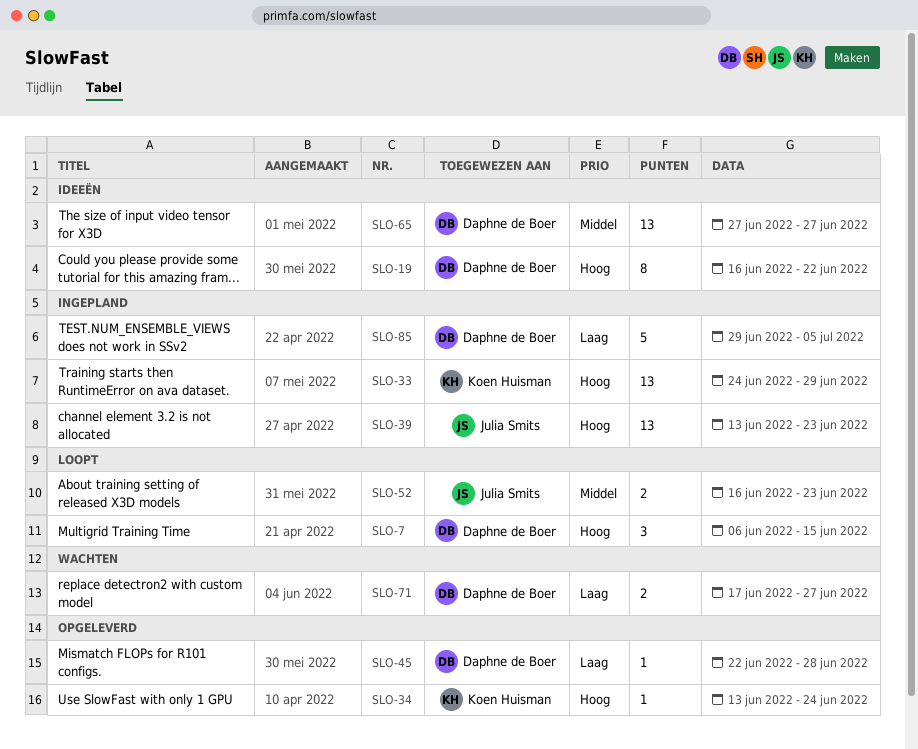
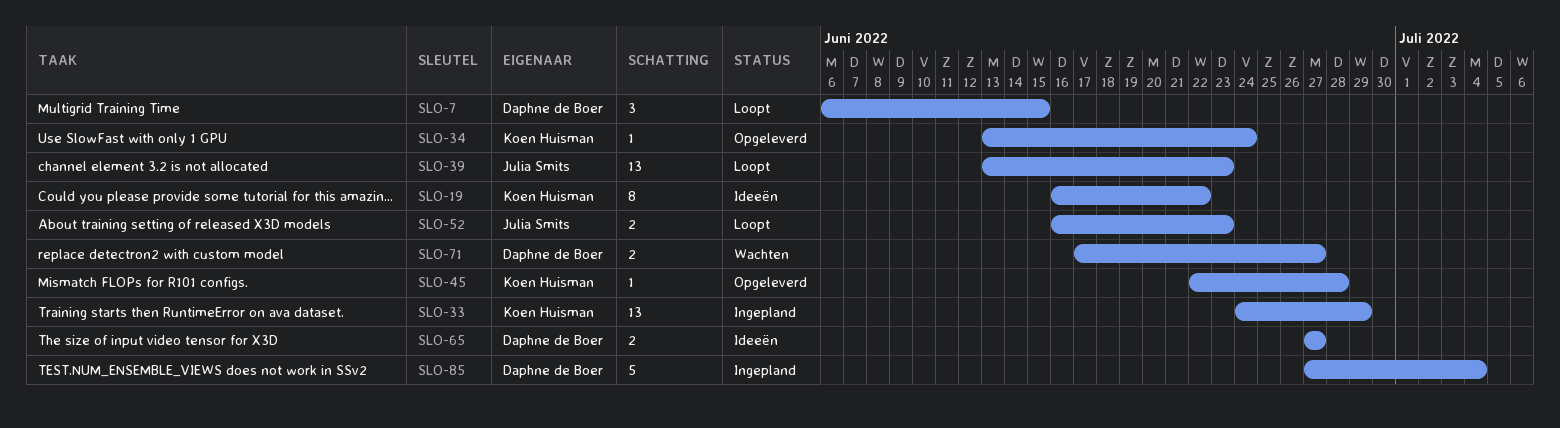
SLO-19, owner: Daphne de Boer -> Koen Huisman
SLO-39, status: Ingepland -> Loopt
SLO-45, owner: Daphne de Boer -> Koen Huisman
SLO-65, estimate: 13 -> 2
SLO-85, start: Jun 29 -> Jun 27
SLO-85, due: Jul 5 -> Jul 4

